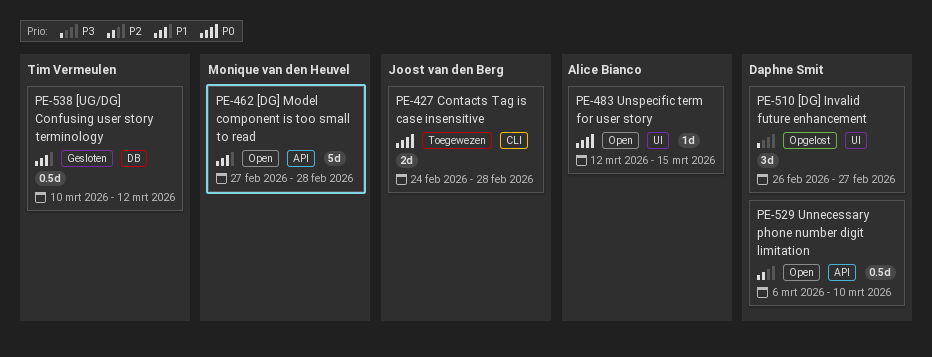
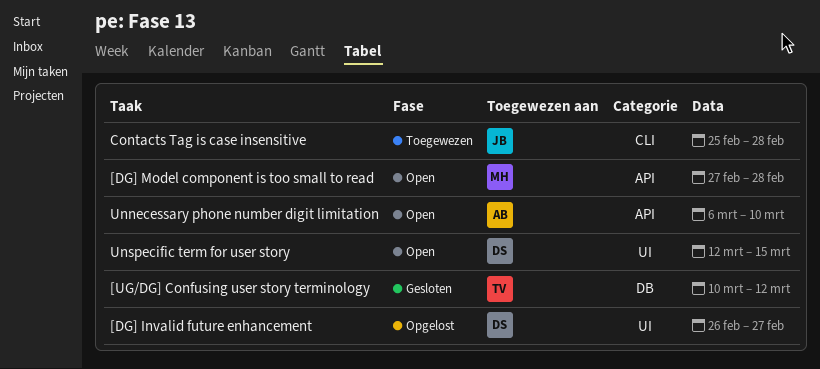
Contacts Tag is case insensitive, start: Feb 24 -> Feb 25
Unnecessary phone number digit limitation, owner: Daphne Smit -> Alice Bianco
Unspecific term for user story, owner: Alice Bianco -> Daphne Smit

